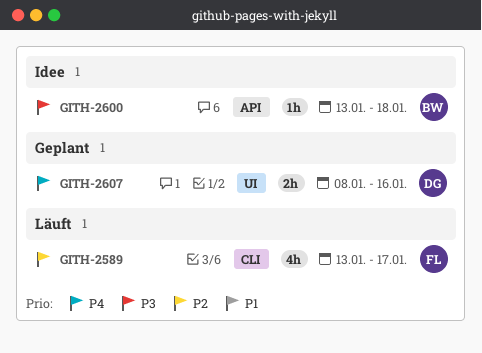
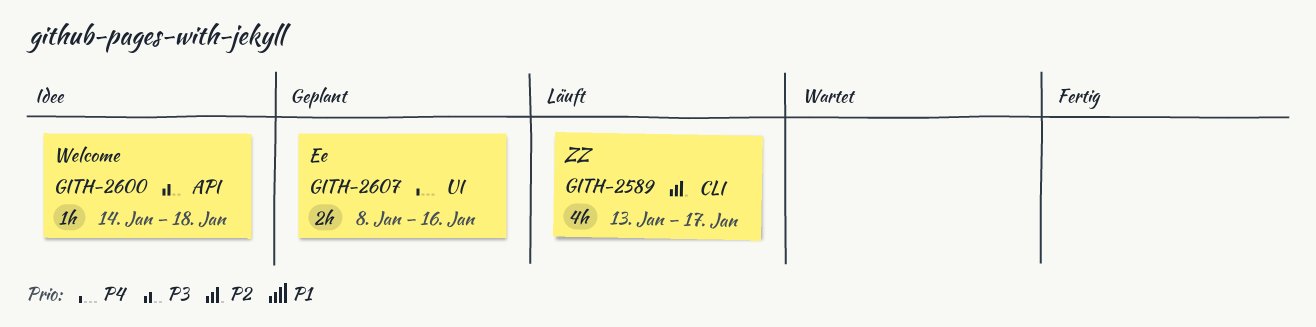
GITH-2600, start: Jan 13 -> Jan 14

